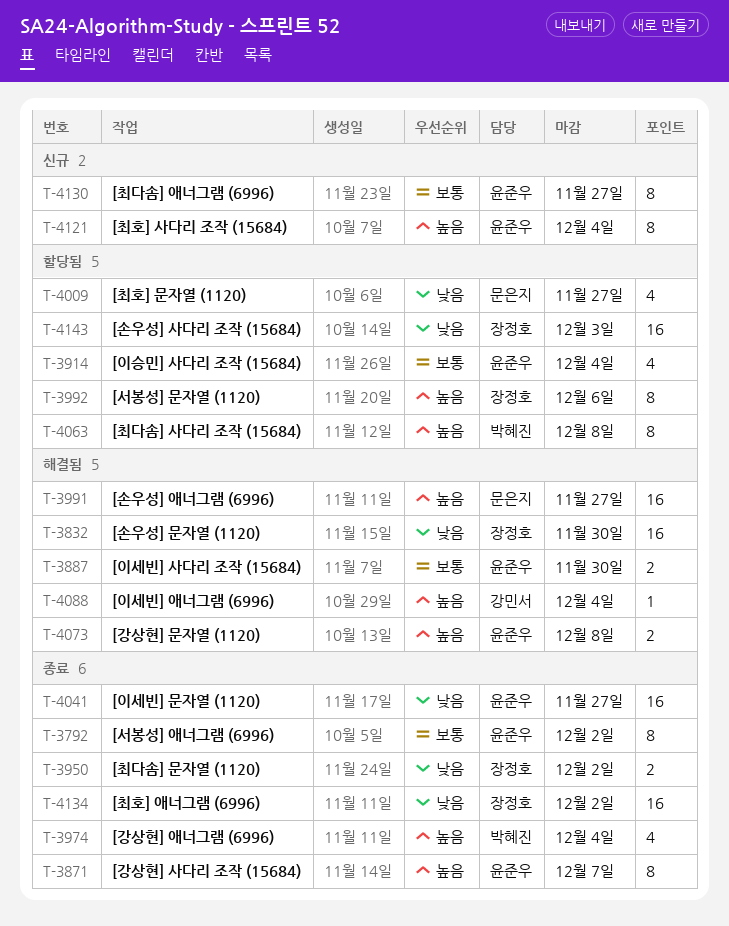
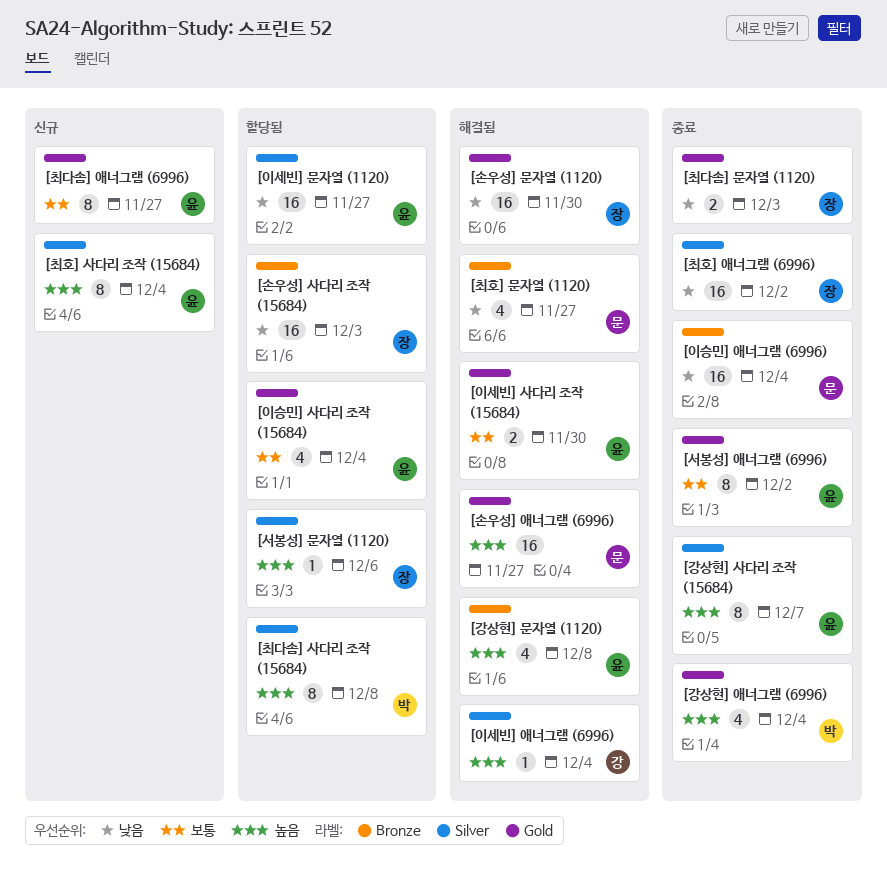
[강상현] 문자열 (1120), estimate: 2 -> 4
[서봉성] 문자열 (1120), estimate: 8 -> 1
[이세빈] 문자열 (1120), status: 종료 -> 할당됨
[이승민] 애너그램 (6996): none -> present
[최다솜] 문자열 (1120), due: Dec 2 -> Dec 3
[최호] 문자열 (1120), status: 할당됨 -> 해결됨

